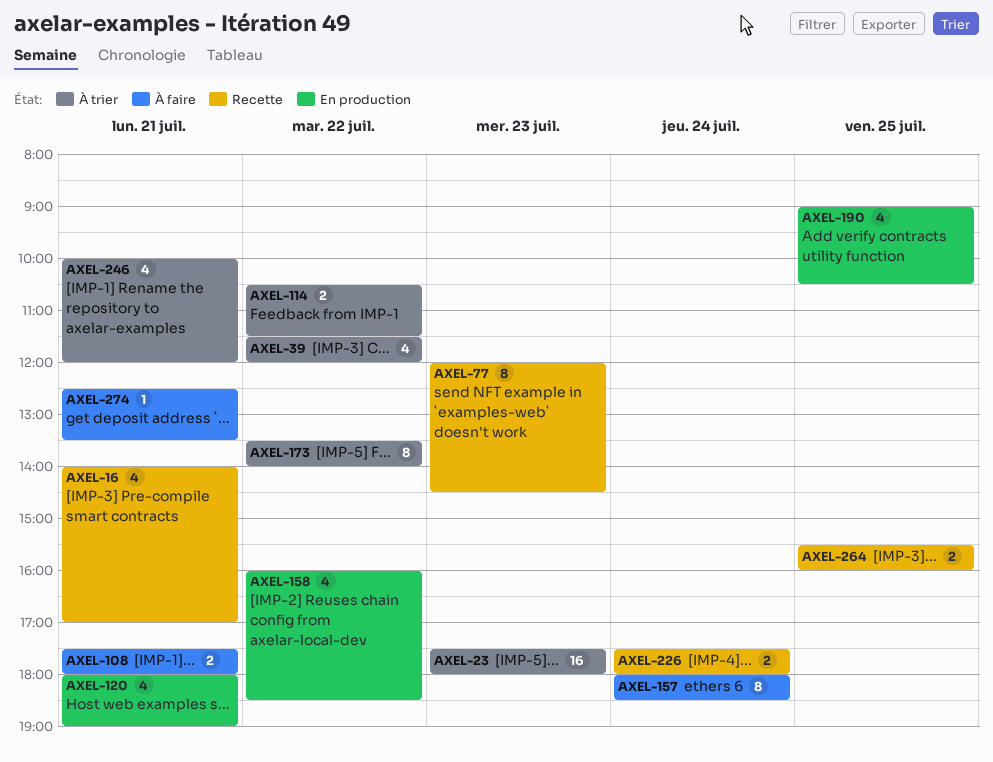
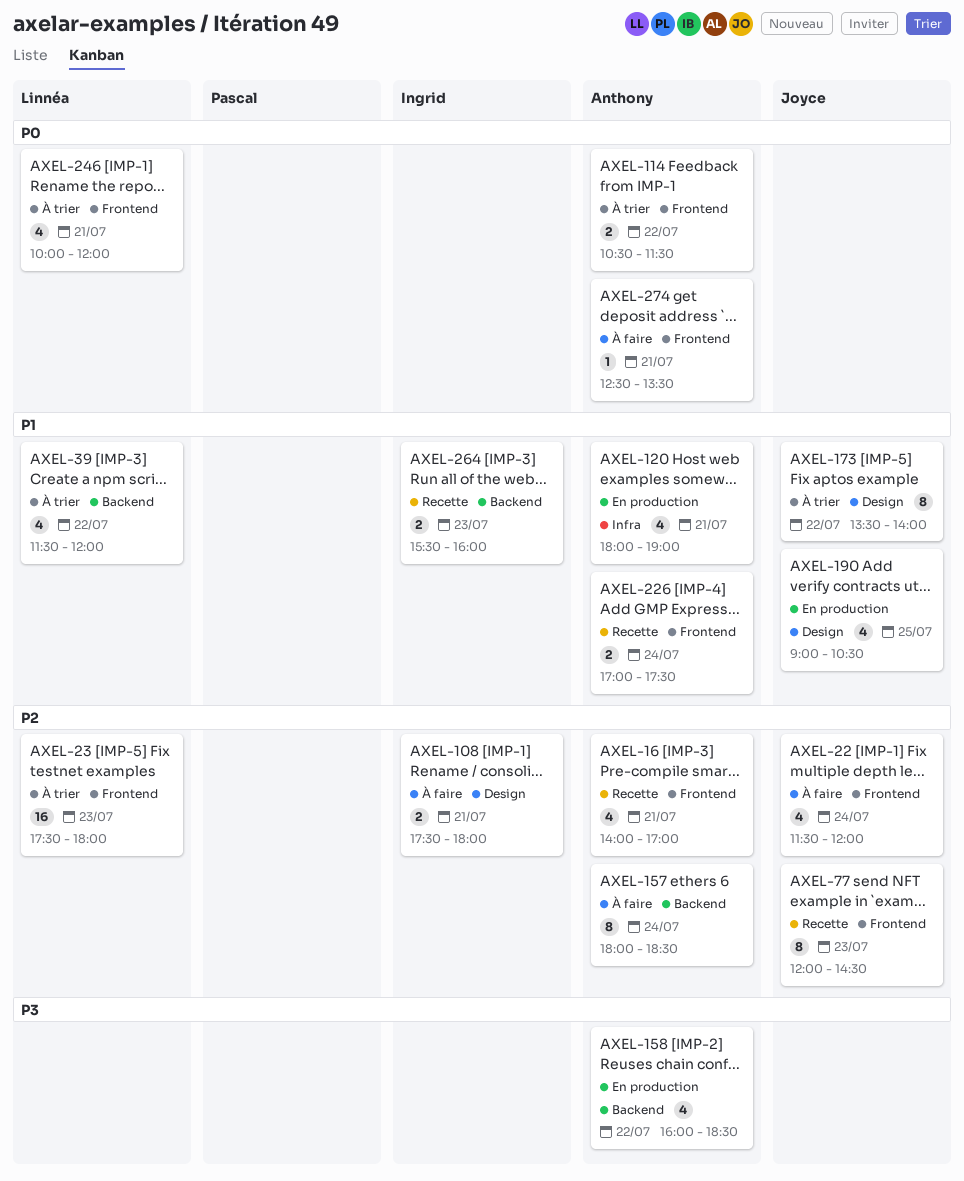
AXEL-22: none -> present
AXEL-226, begins: 17:30 -> 17:00
AXEL-226, ends: 18:00 -> 17:30
AXEL-264, day: Jul 25 -> Jul 23

